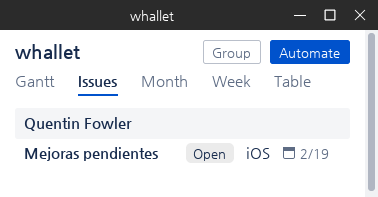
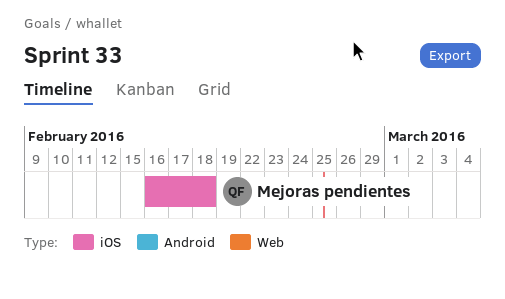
Mejoras pendientes, due: Feb 19 -> Feb 18

